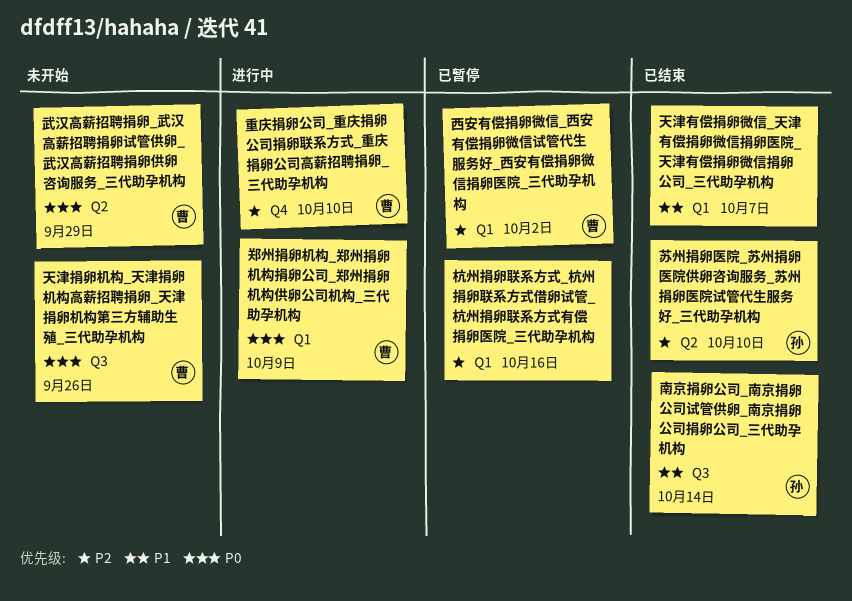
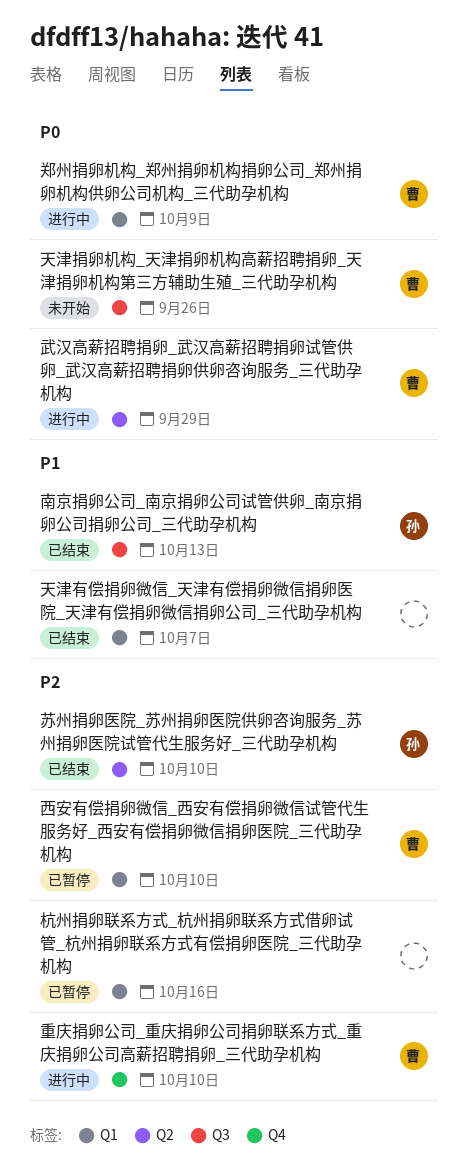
南京捐卵公司_南京捐卵公司试管供卵_南京捐卵公司捐卵公司_三代助孕机构, due: Oct 14 -> Oct 13
武汉高薪招聘捐卵_武汉高薪招聘捐卵试管供卵_武汉高薪招聘捐卵供卵咨询服务_三代助孕机构, status: 未开始 -> 进行中
西安有偿捐卵微信_西安有偿捐卵微信试管代生服务好_西安有偿捐卵微信捐卵医院_三代助孕机构, due: Oct 2 -> Oct 10

